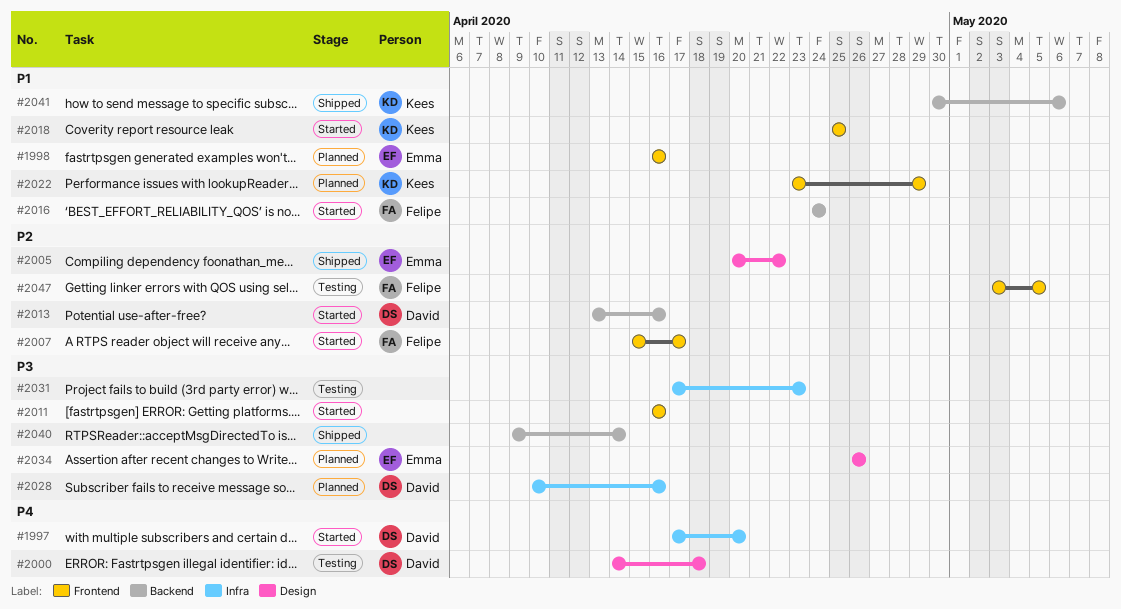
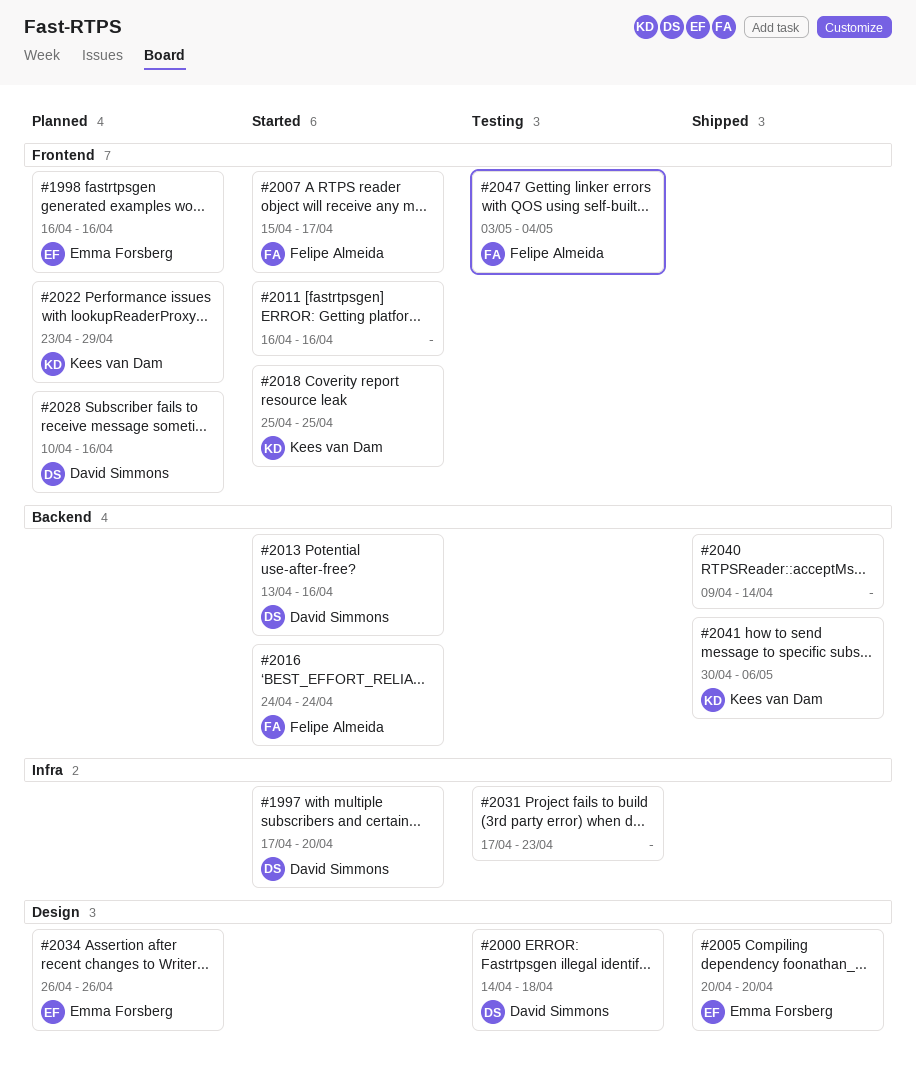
#2005, due: Apr 22 -> Apr 20
#2028, label: Infra -> Frontend
#2047, due: May 5 -> May 4

